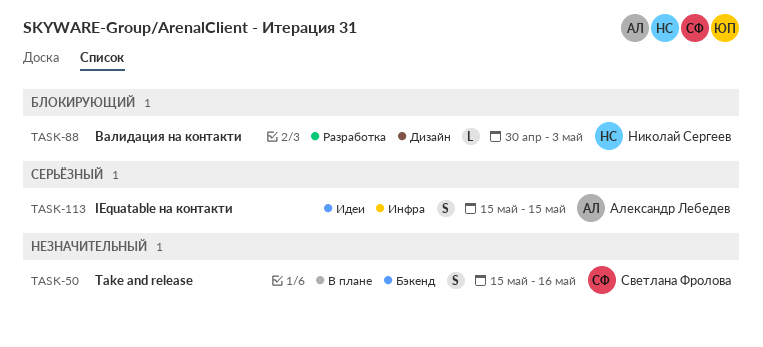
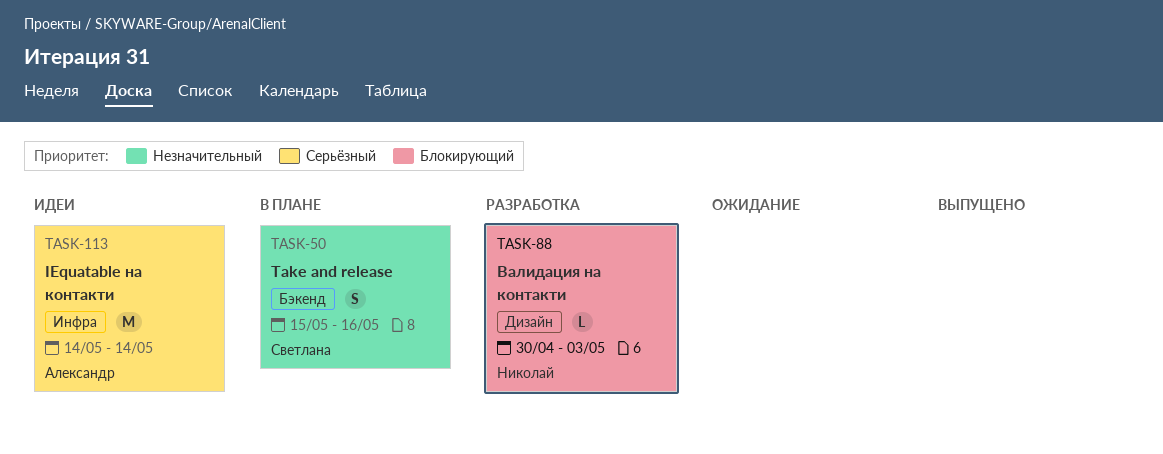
TASK-113, estimate: S -> M
TASK-113, start: May 15 -> May 14
TASK-113, due: May 15 -> May 14

